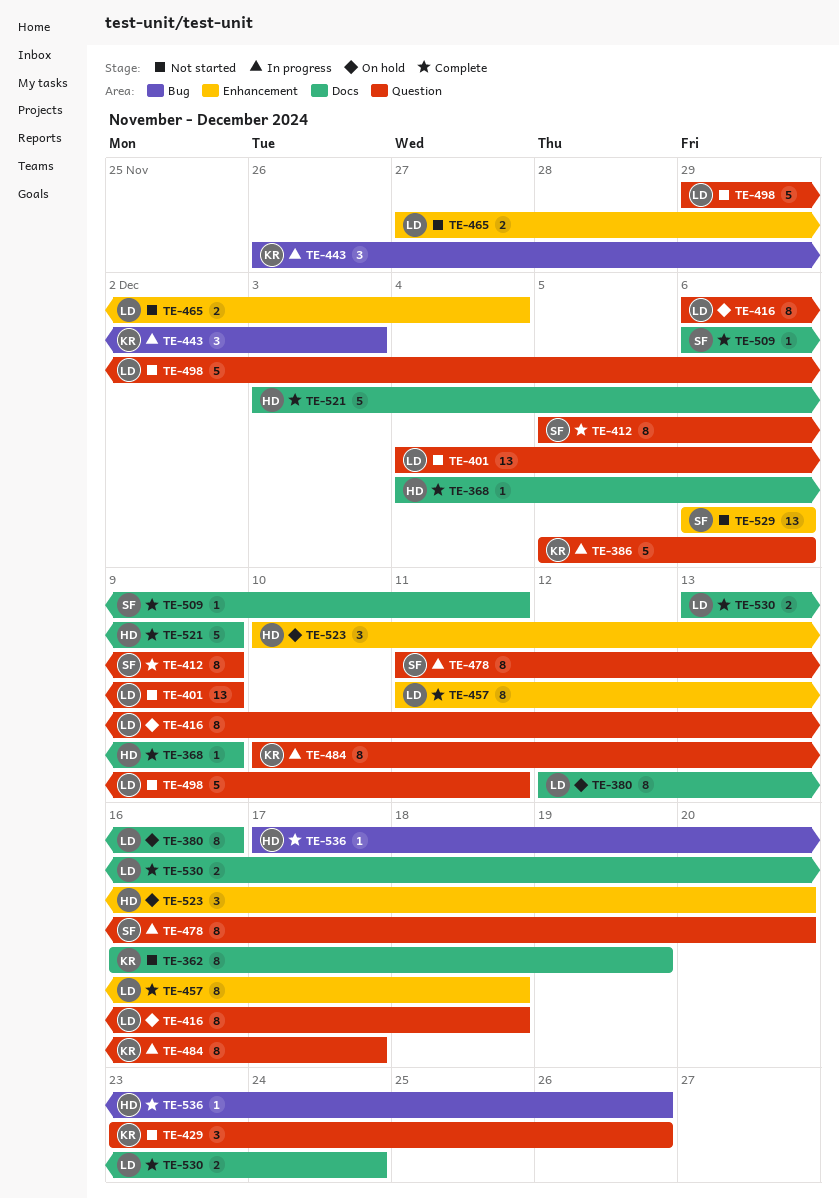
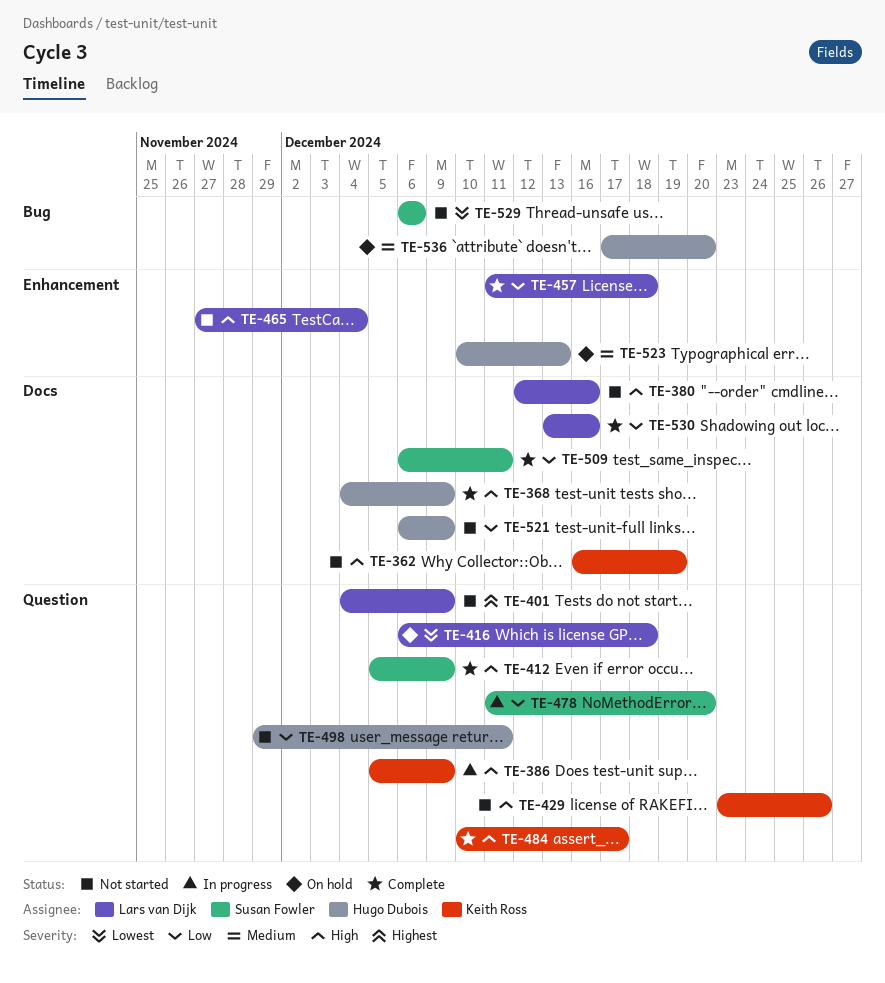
TE-380, status: On hold -> Not started
TE-386, due: Dec 6 -> Dec 9
TE-443: present -> none
TE-484, status: In progress -> Complete
TE-498, owner: Lars van Dijk -> Hugo Dubois
TE-521, status: Complete -> Not started
TE-521, start: Dec 3 -> Dec 6
TE-523, due: Dec 20 -> Dec 13
TE-529, label: Enhancement -> Bug
TE-530, due: Dec 24 -> Dec 16
TE-536, status: Complete -> On hold
TE-536, due: Dec 26 -> Dec 20

